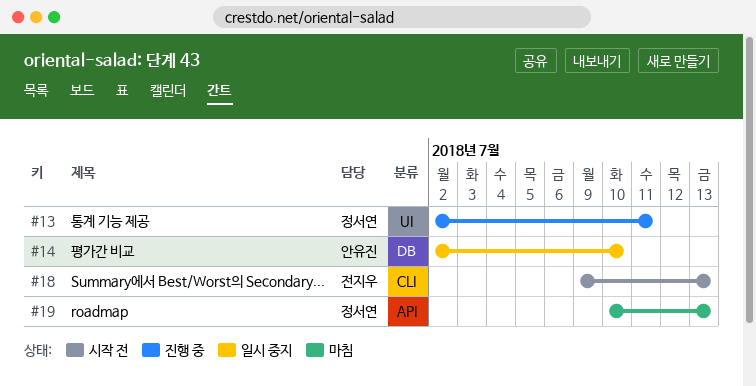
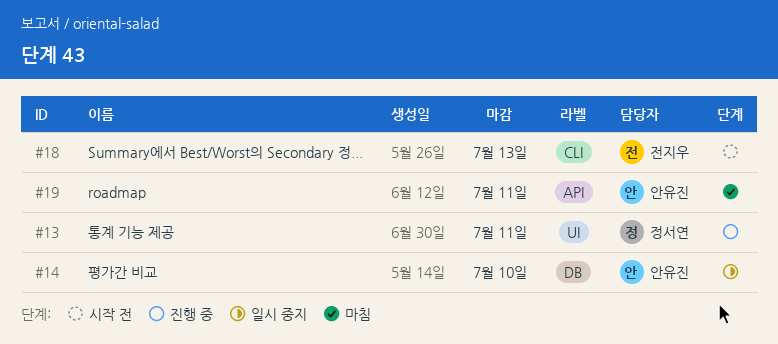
#19, owner: 정서연 -> 안유진
#19, due: Jul 13 -> Jul 11

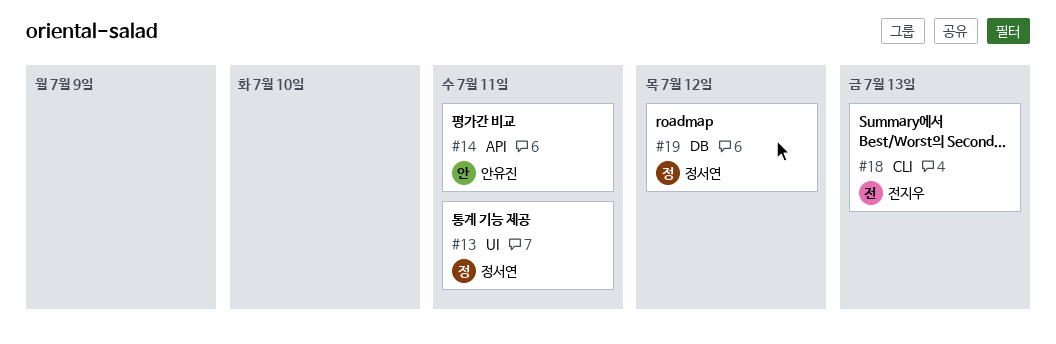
#14, label: DB -> API
#14, due: Jul 10 -> Jul 11
#19, owner: 안유진 -> 정서연
#19, label: API -> DB
#19, due: Jul 11 -> Jul 12

